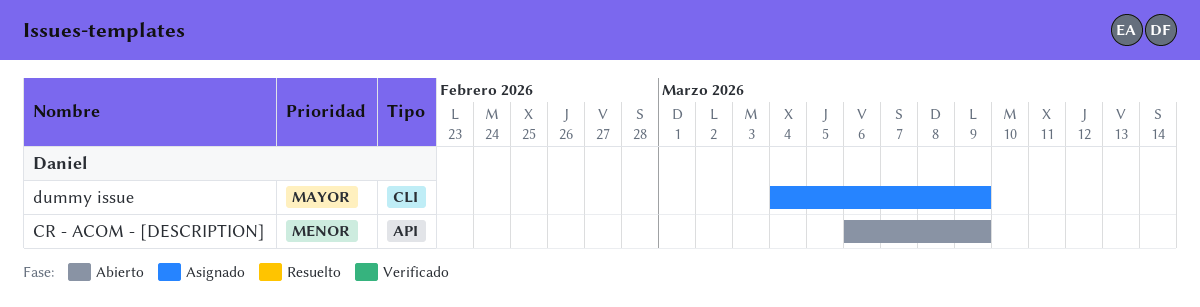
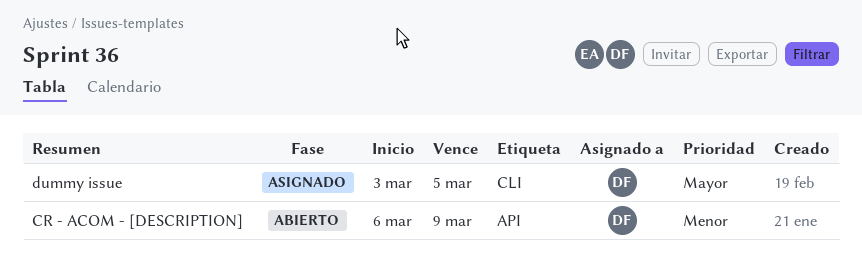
dummy issue, start: Mar 4 -> Mar 3
dummy issue, due: Mar 9 -> Mar 5

